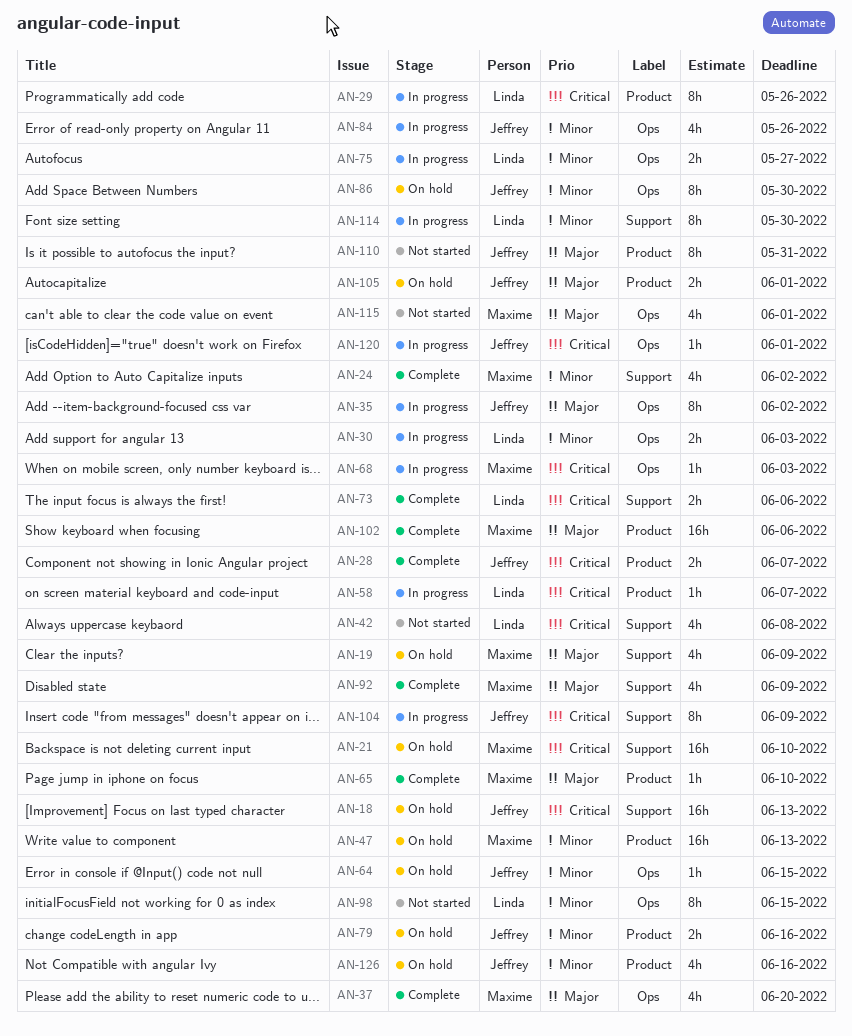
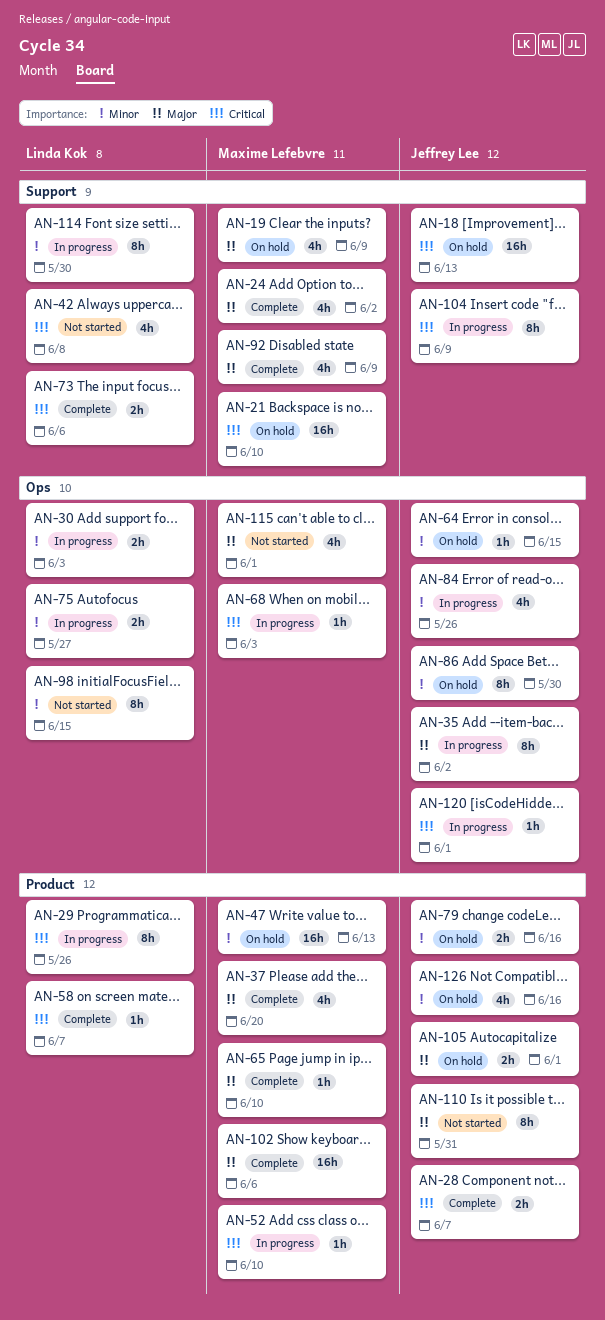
AN-24, priority: Minor -> Major
AN-37, label: Ops -> Product
AN-52: none -> present
AN-58, status: In progress -> Complete

